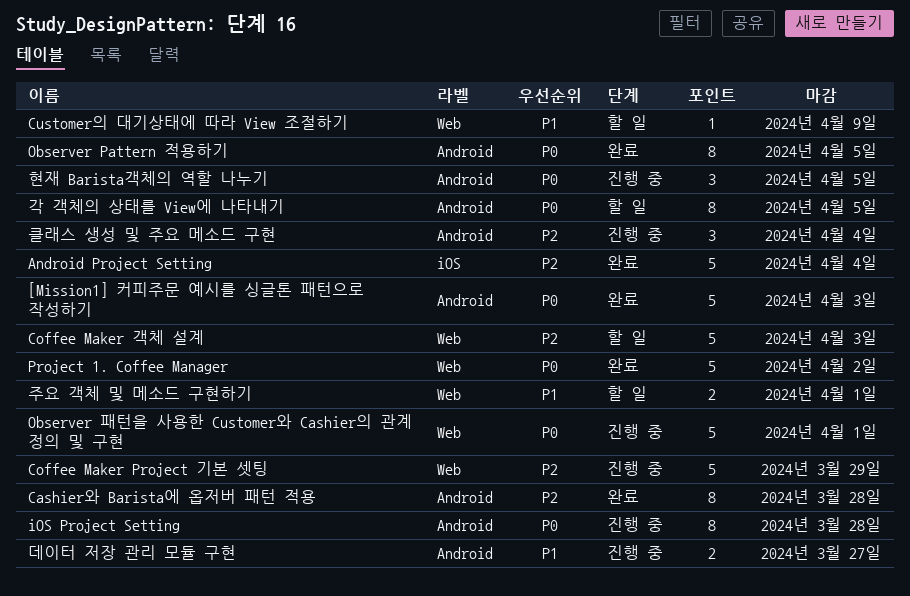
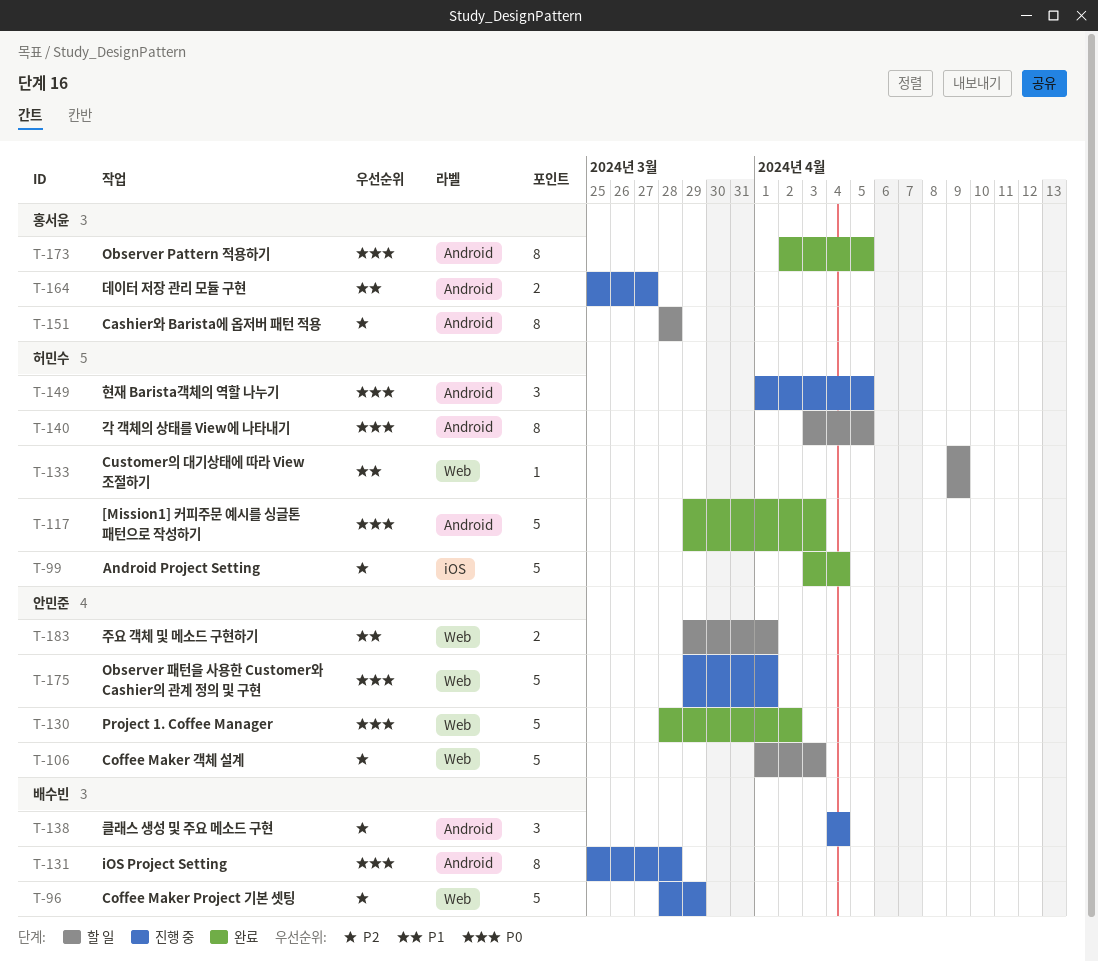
Cashier와 Barista에 옵저버 패턴 적용, status: 완료 -> 할 일

